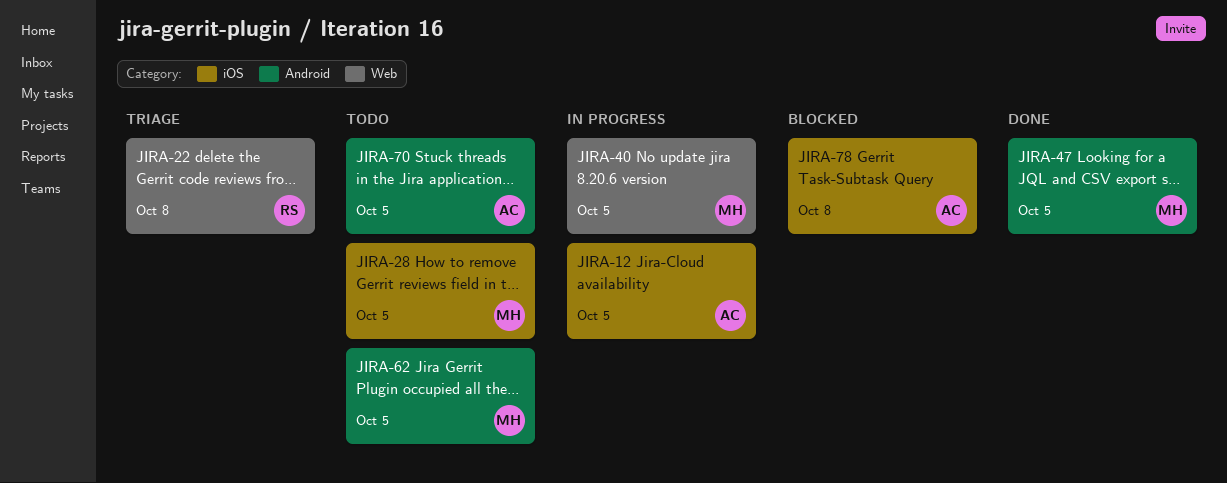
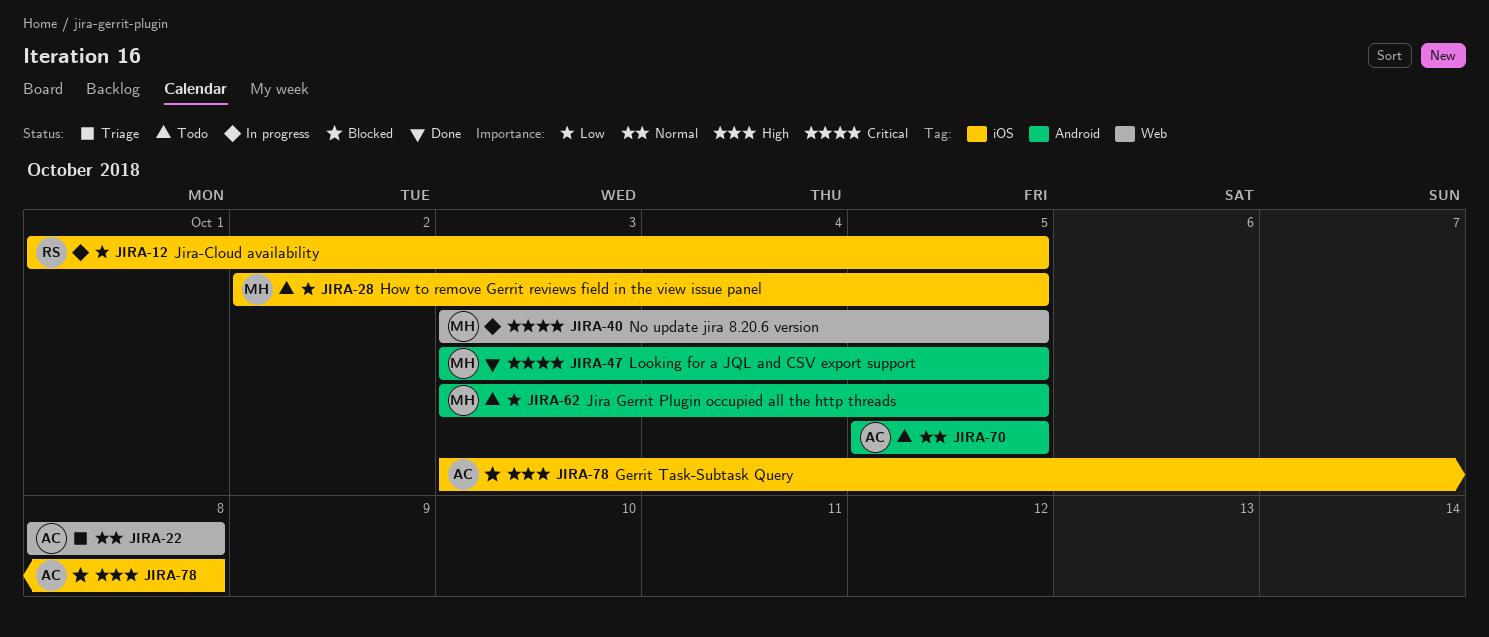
JIRA-12, owner: AC -> RS
JIRA-22, owner: RS -> AC

